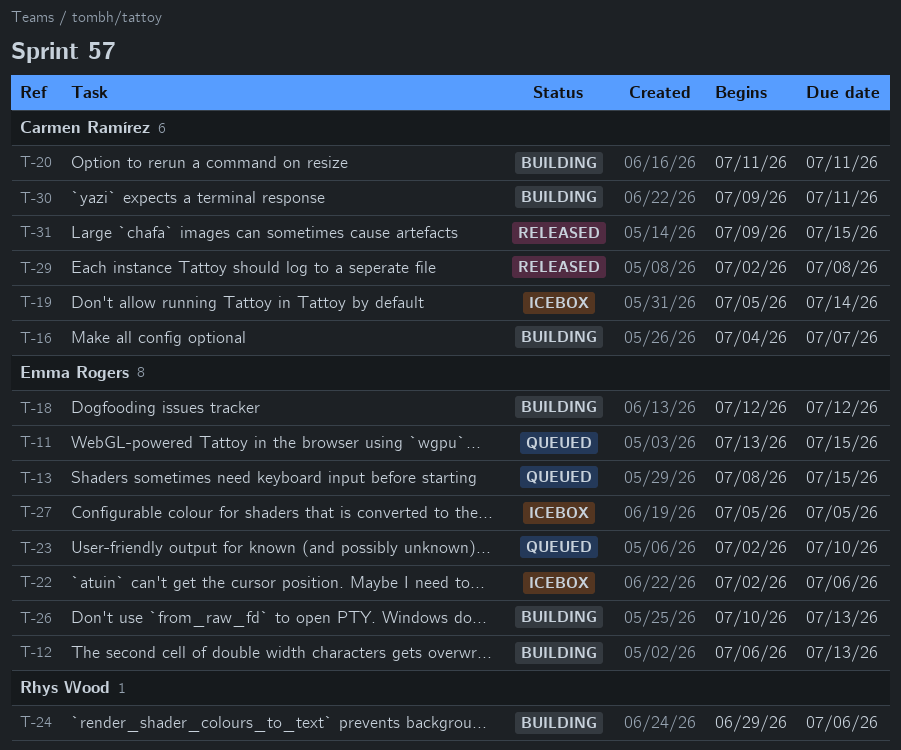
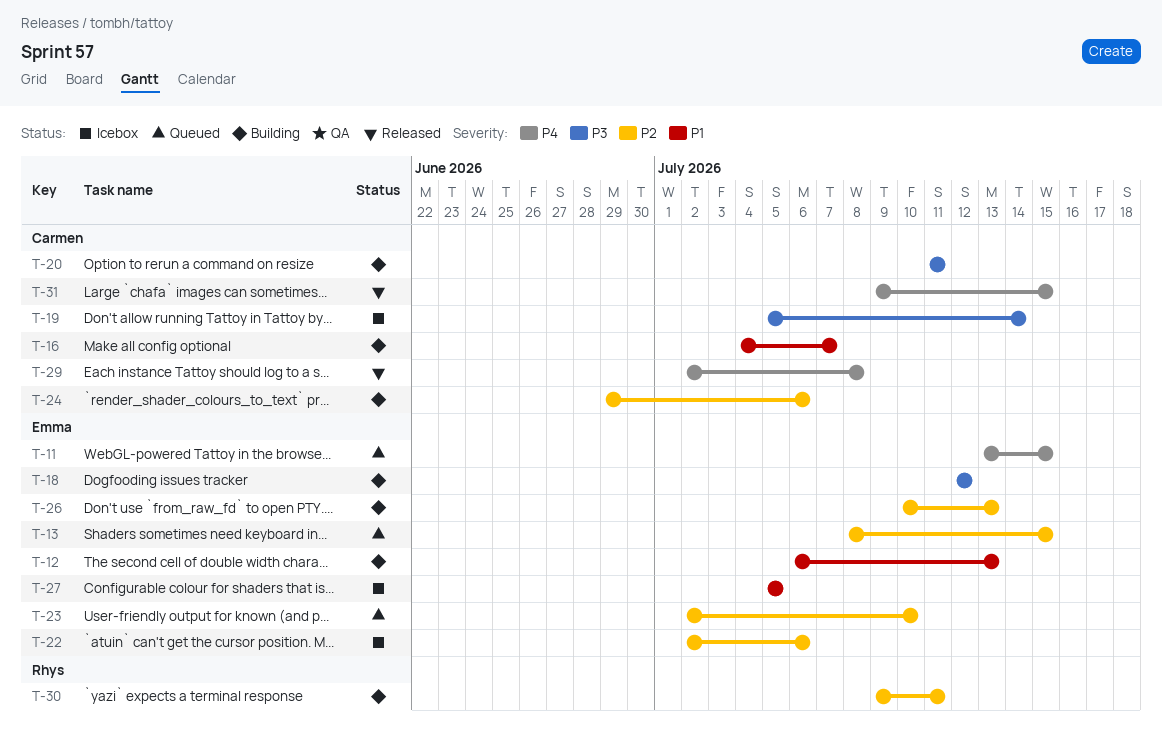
T-24, owner: Rhys Wood -> Carmen Ramírez
T-30, owner: Carmen Ramírez -> Rhys Wood

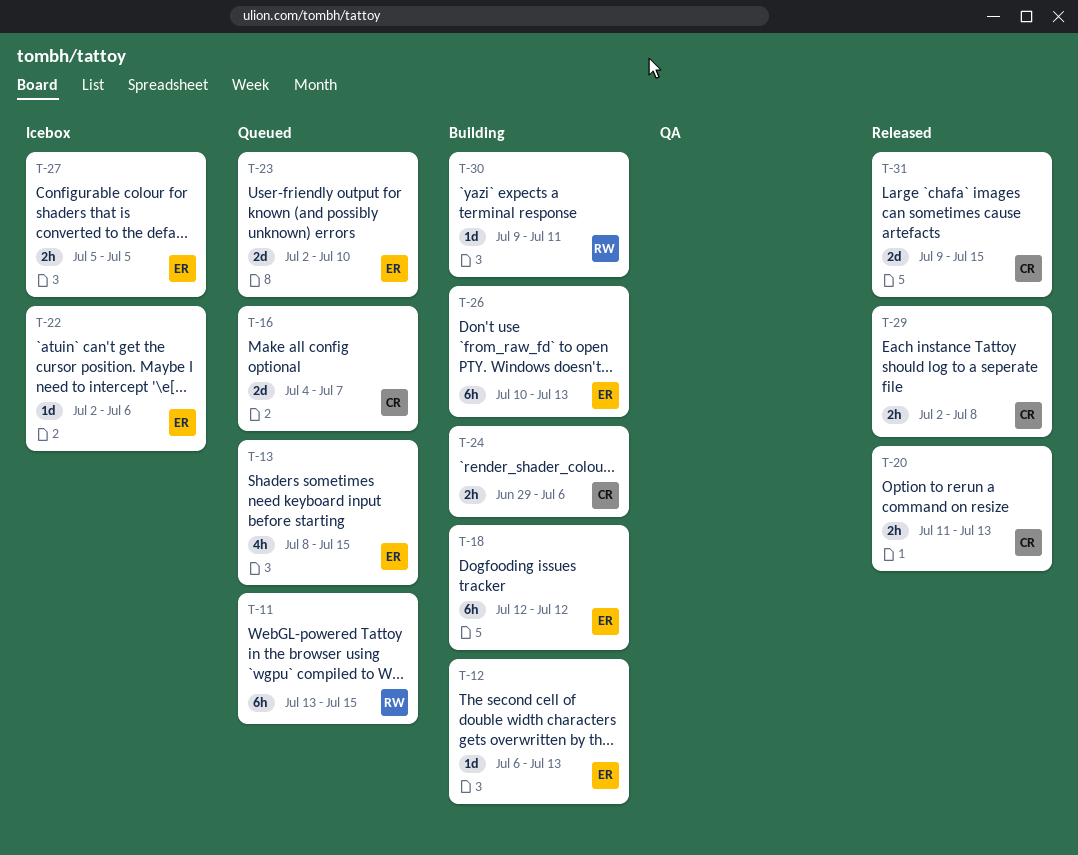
T-11, owner: Emma -> Rhys
T-16, status: Building -> Queued
T-19: present -> none
T-20, status: Building -> Released
T-20, due: Jul 11 -> Jul 13

